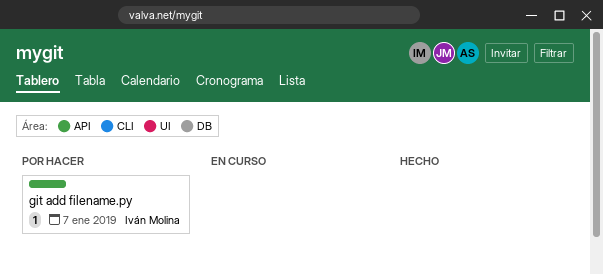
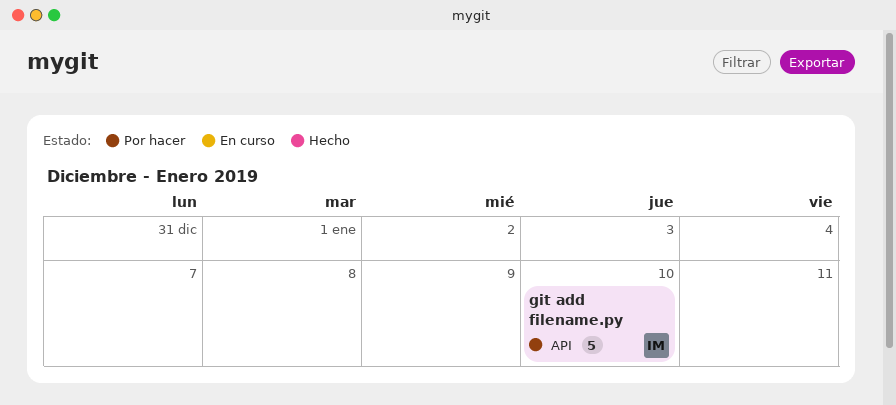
git add filename.py, estimate: 1 -> 5
git add filename.py, due: Jan 7 -> Jan 10

